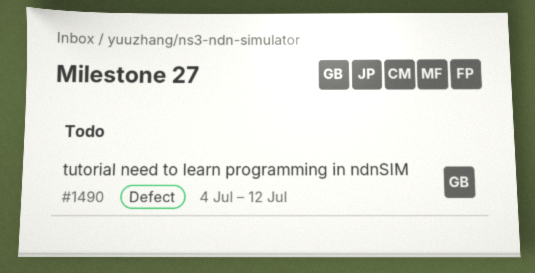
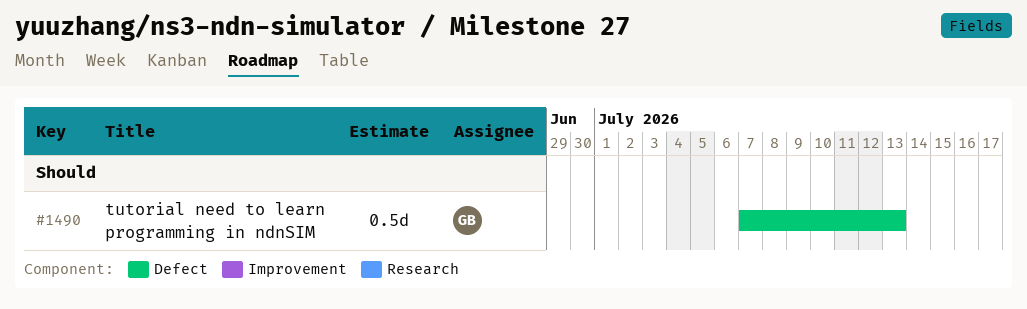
#1490, start: Jul 4 -> Jul 7
#1490, due: Jul 12 -> Jul 13

